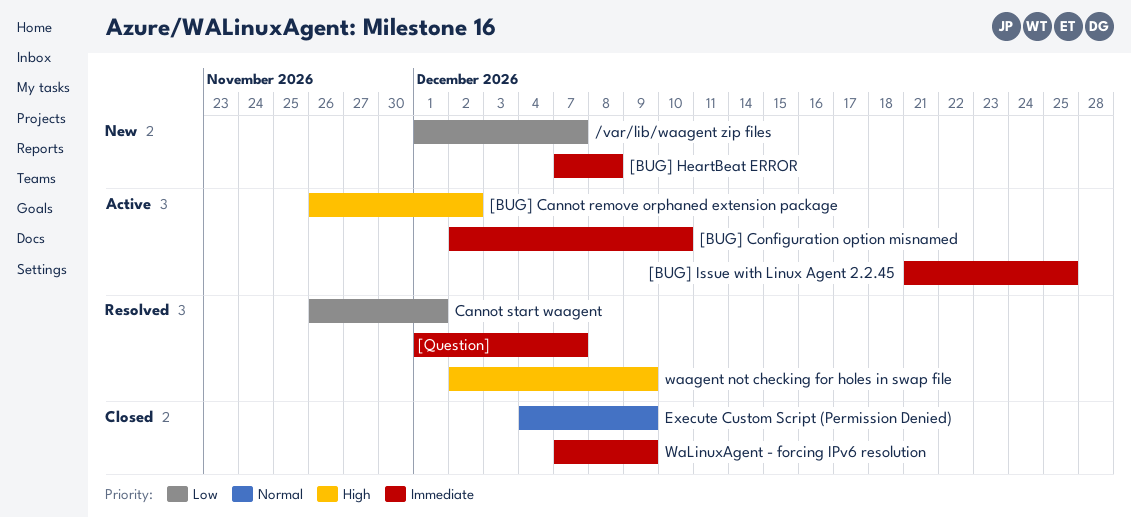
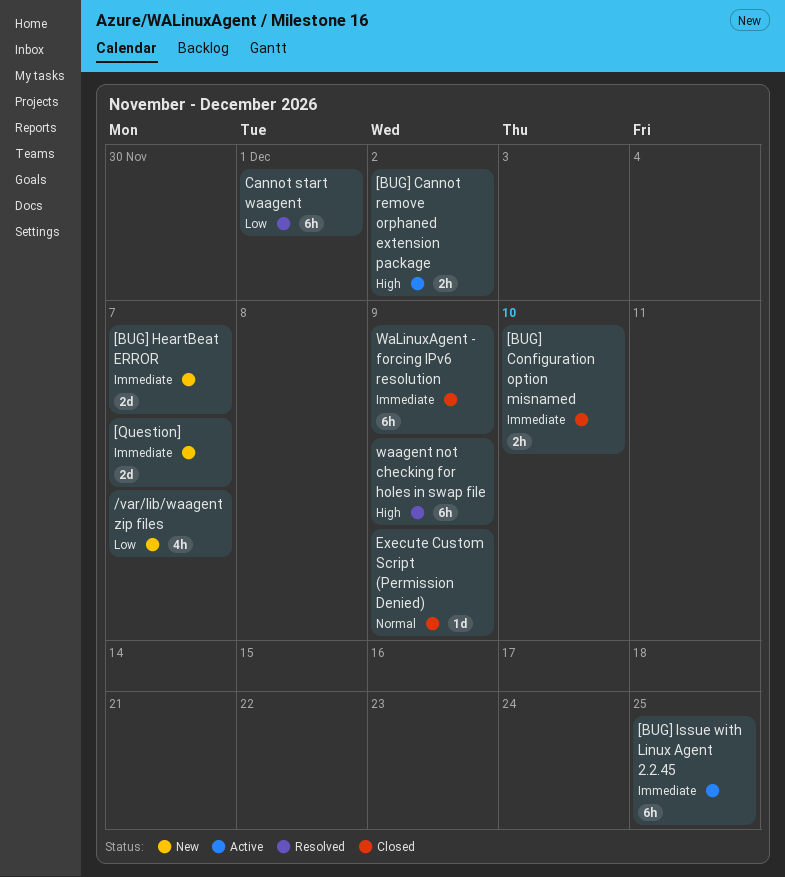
[BUG] Configuration option misnamed, status: Active -> Closed
[BUG] HeartBeat ERROR, due: Dec 8 -> Dec 7
[Question], status: Resolved -> New

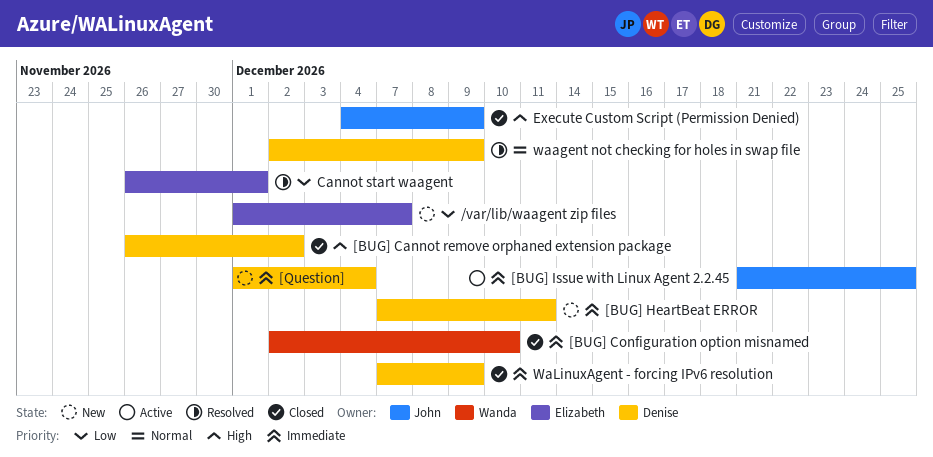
[BUG] Cannot remove orphaned extension package, status: Active -> Closed
[BUG] HeartBeat ERROR, due: Dec 7 -> Dec 11
[Question], due: Dec 7 -> Dec 4
Execute Custom Script (Permission Denied), priority: Normal -> High
waagent not checking for holes in swap file, priority: High -> Normal

